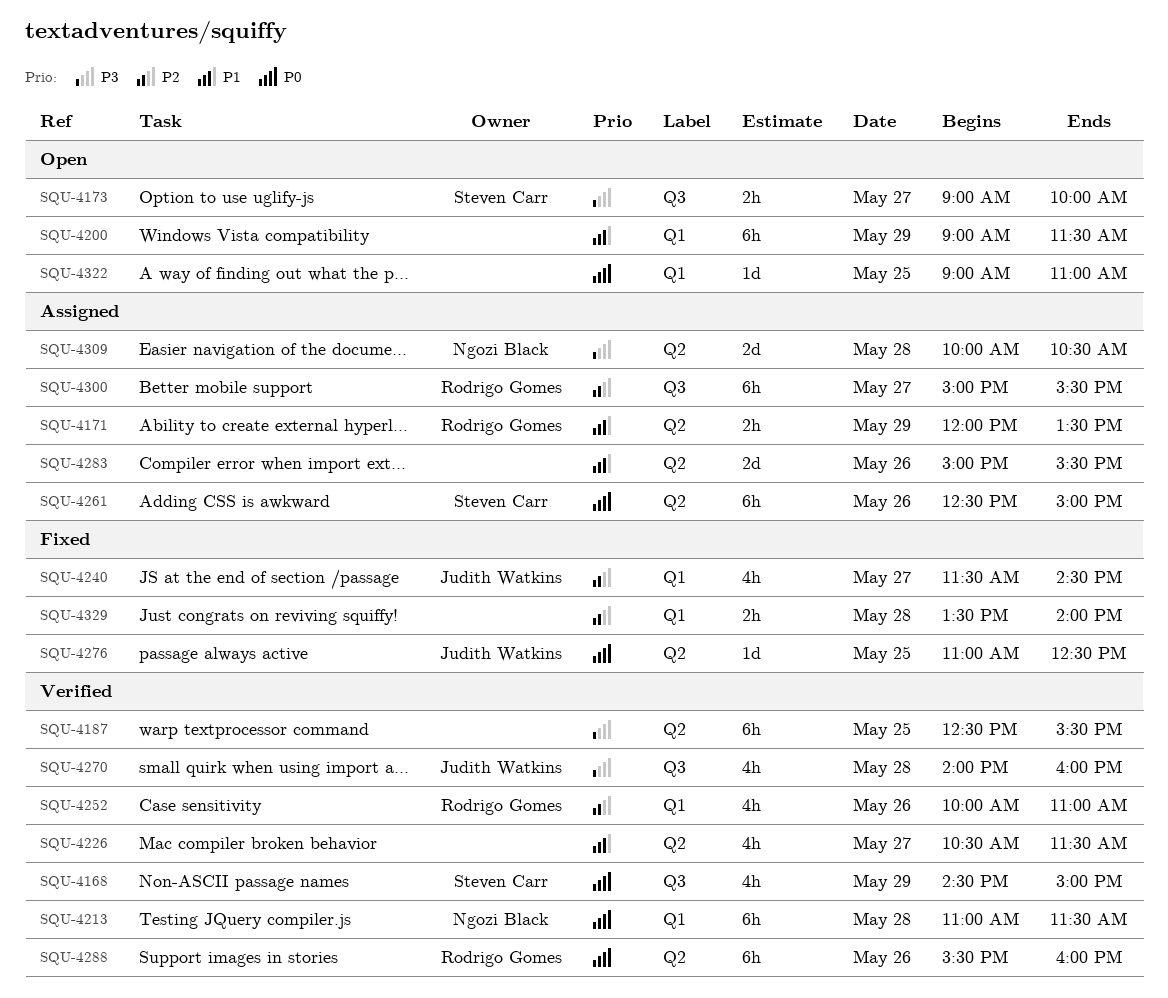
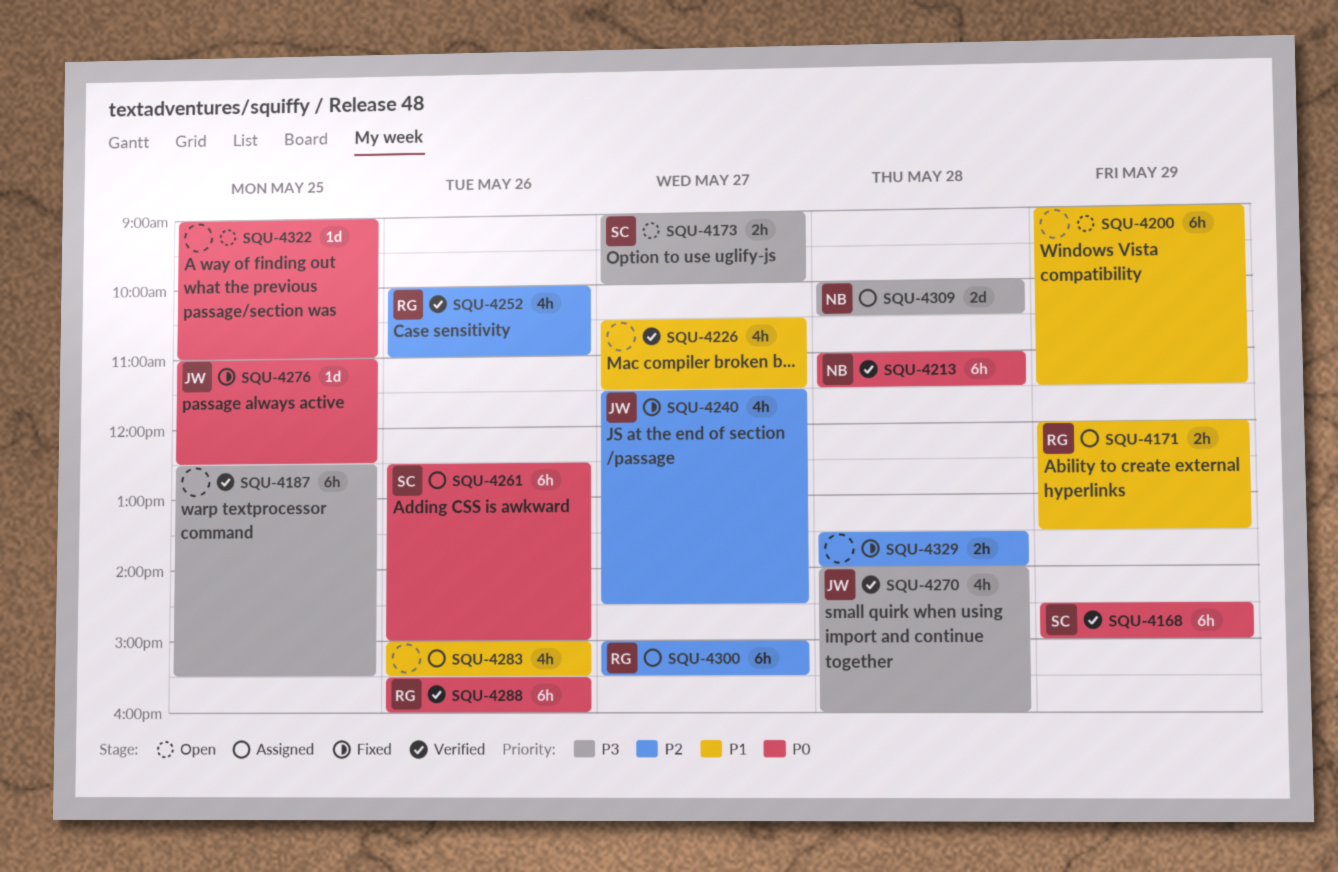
SQU-4168, estimate: 4h -> 6h
SQU-4283, estimate: 2d -> 4h

